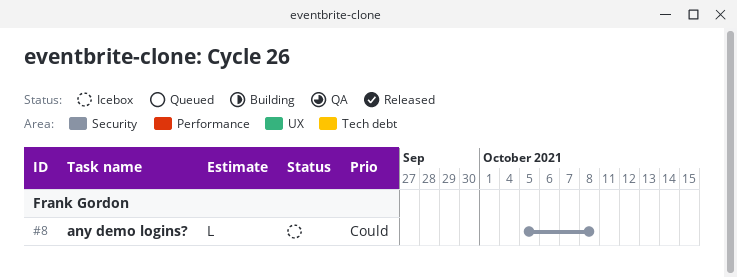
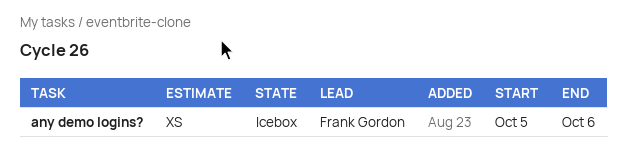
any demo logins?, estimate: L -> XS
any demo logins?, due: Oct 8 -> Oct 6

